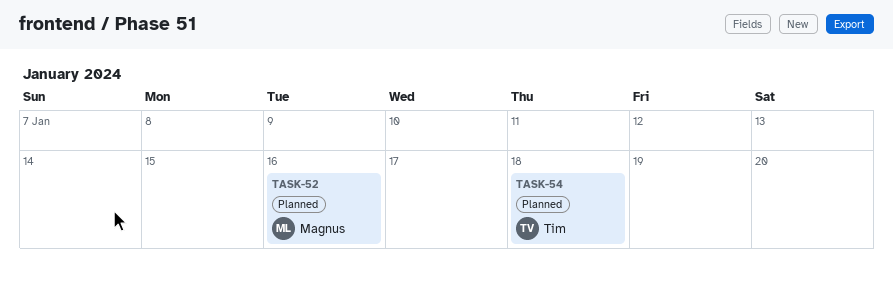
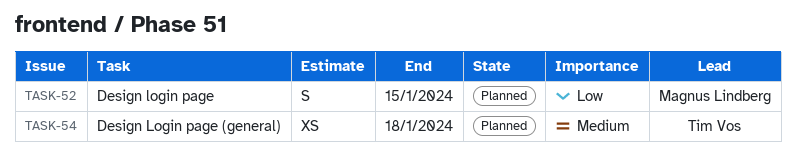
TASK-52, due: Jan 16 -> Jan 15

